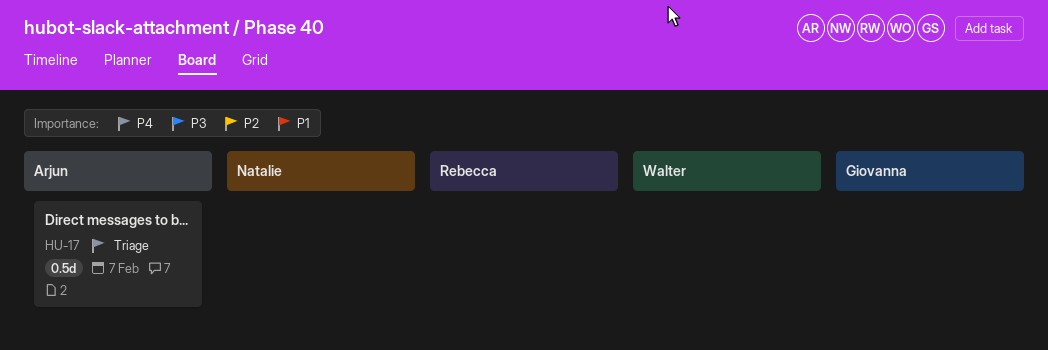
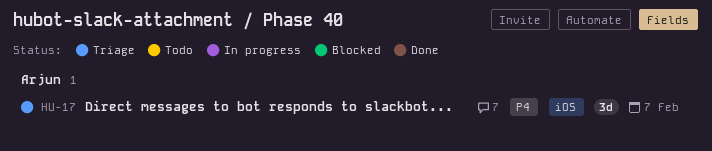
HU-17, estimate: 0.5d -> 3d

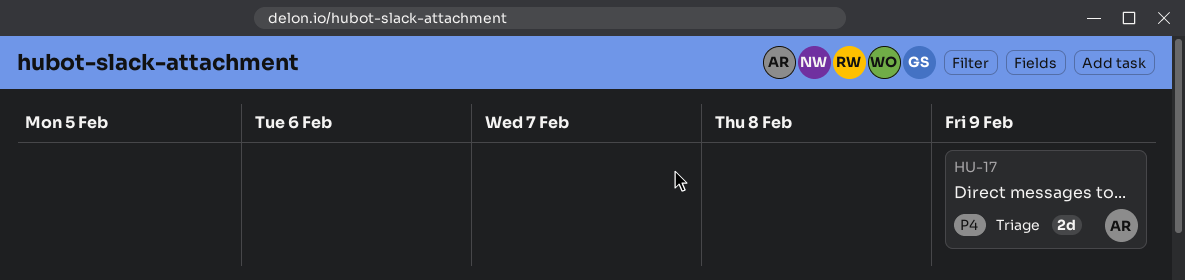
HU-17, estimate: 3d -> 2d
HU-17, due: Feb 7 -> Feb 9

